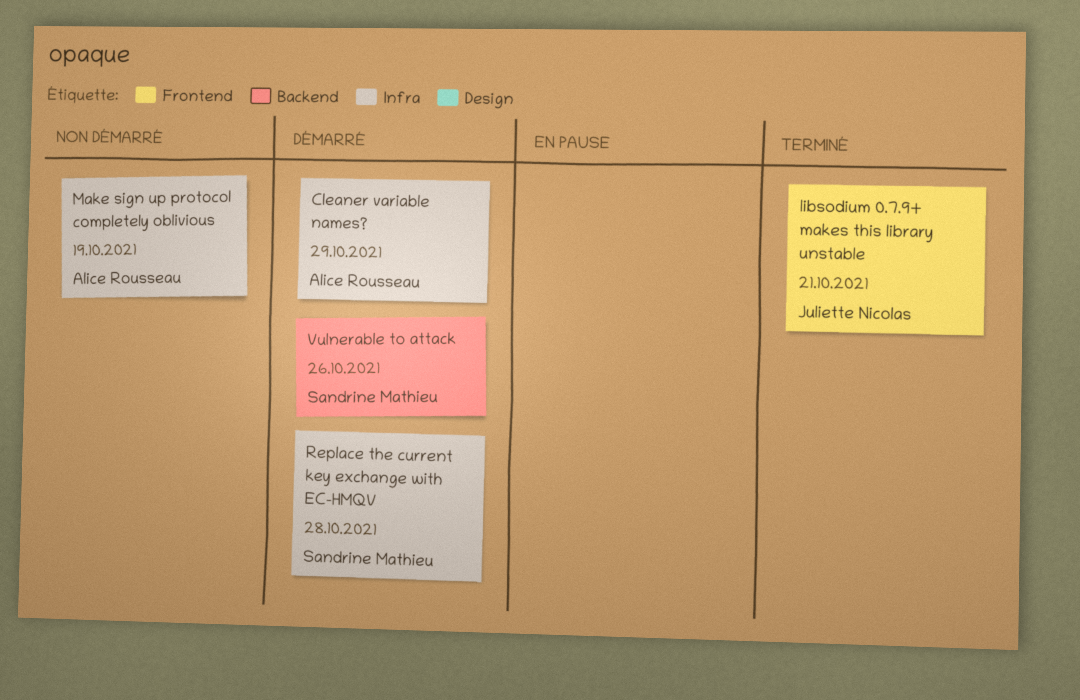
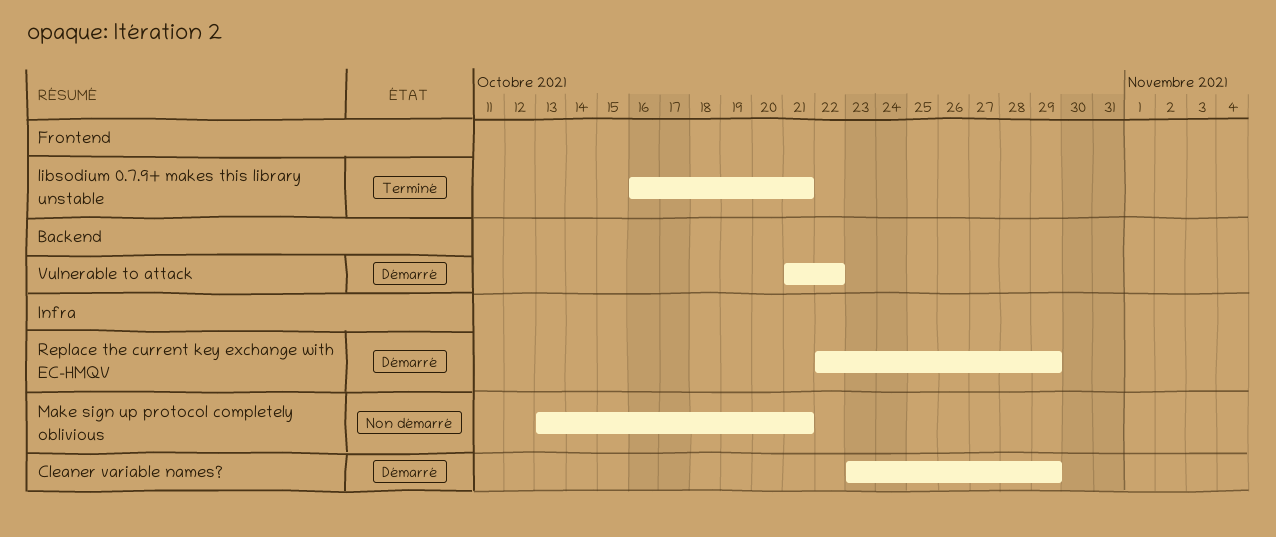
Make sign up protocol completely oblivious, due: Oct 19 -> Oct 21
Replace the current key exchange with EC-HMQV, due: Oct 28 -> Oct 29
Vulnerable to attack, due: Oct 26 -> Oct 22

